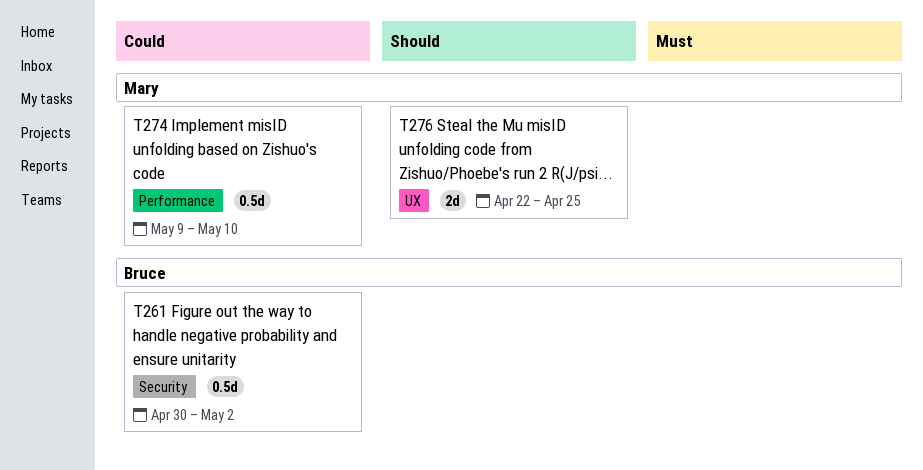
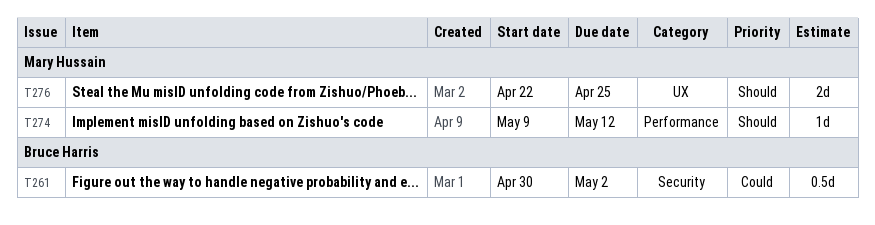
T274, priority: Could -> Should
T274, estimate: 0.5d -> 1d
T274, due: May 10 -> May 12

